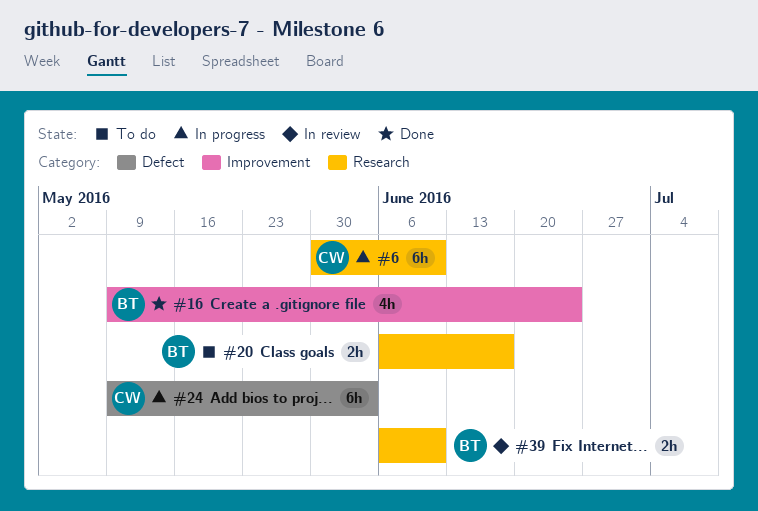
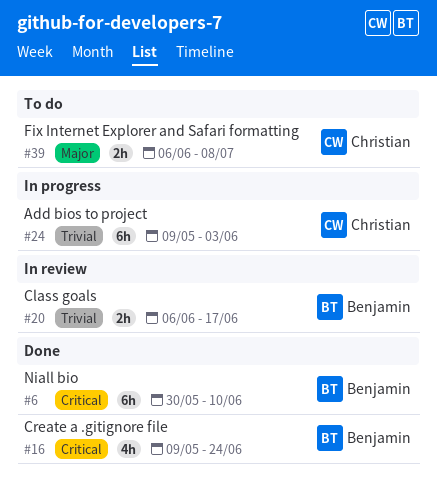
#6, status: In progress -> Done
#6, owner: Christian -> Benjamin
#20, status: To do -> In review
#39, status: In review -> To do
#39, owner: Benjamin -> Christian
#39, due: Jun 10 -> Jul 8

